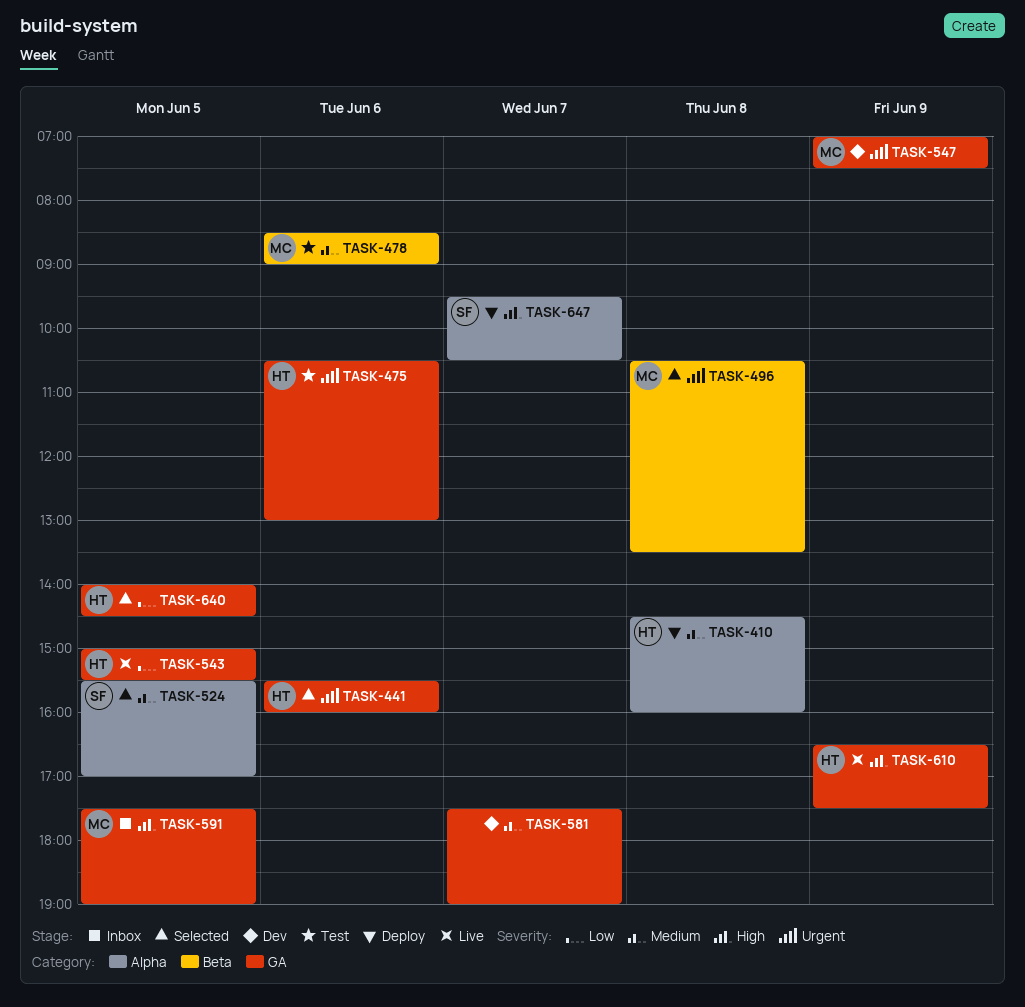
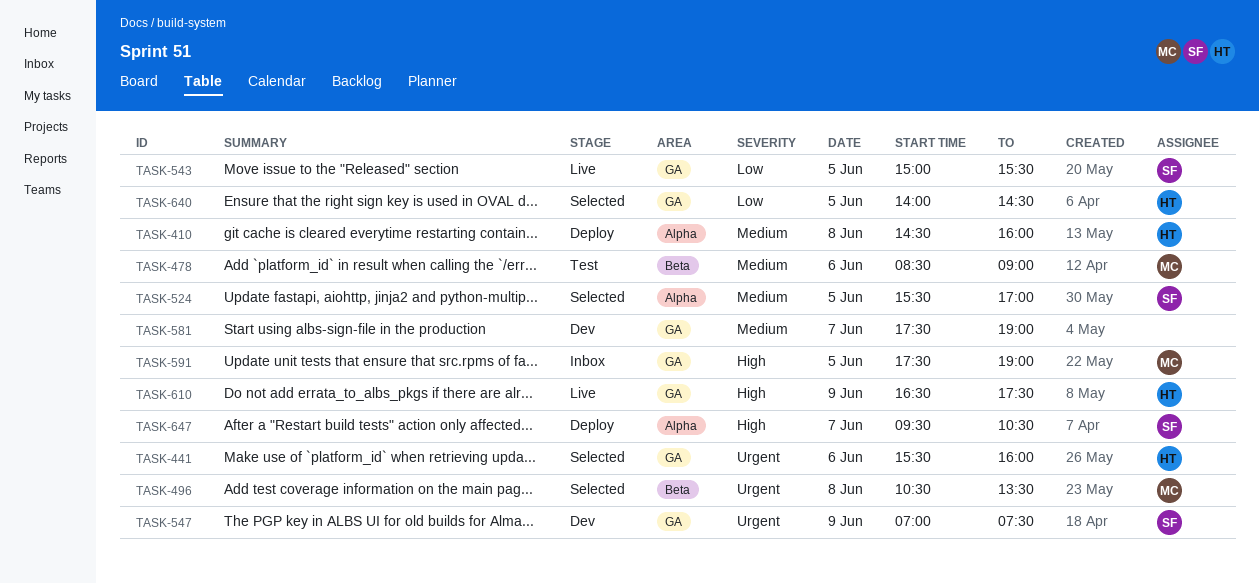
TASK-475: present -> none
TASK-543, owner: HT -> SF
TASK-547, owner: MC -> SF

